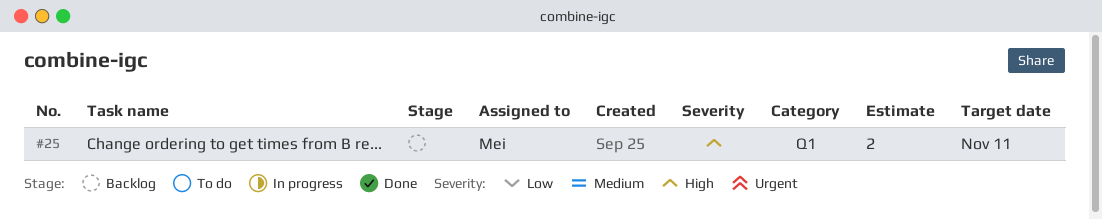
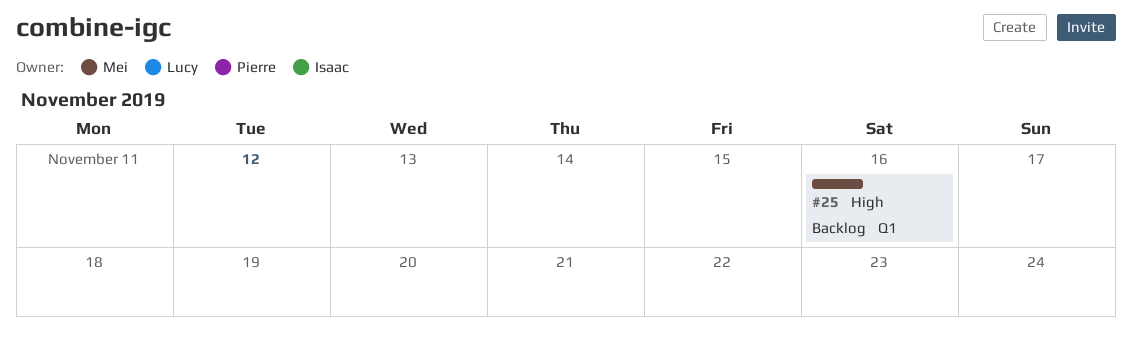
#25, due: Nov 11 -> Nov 16

